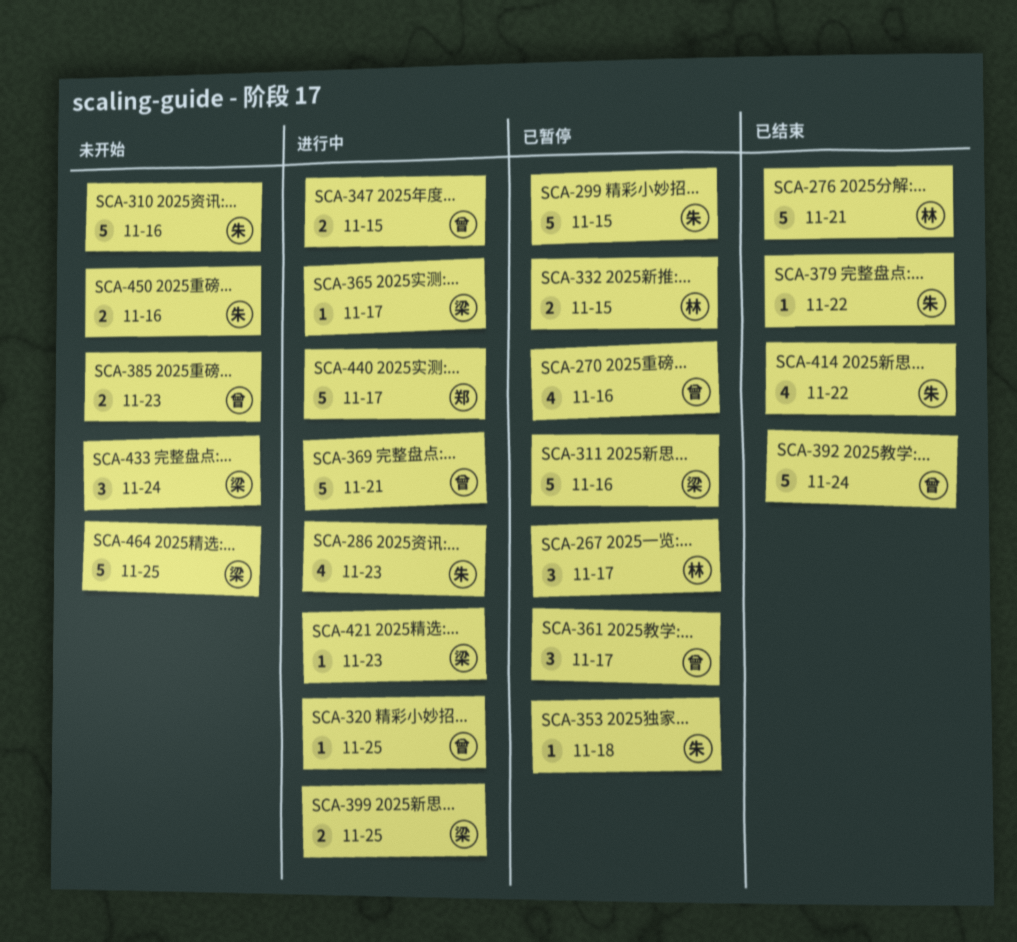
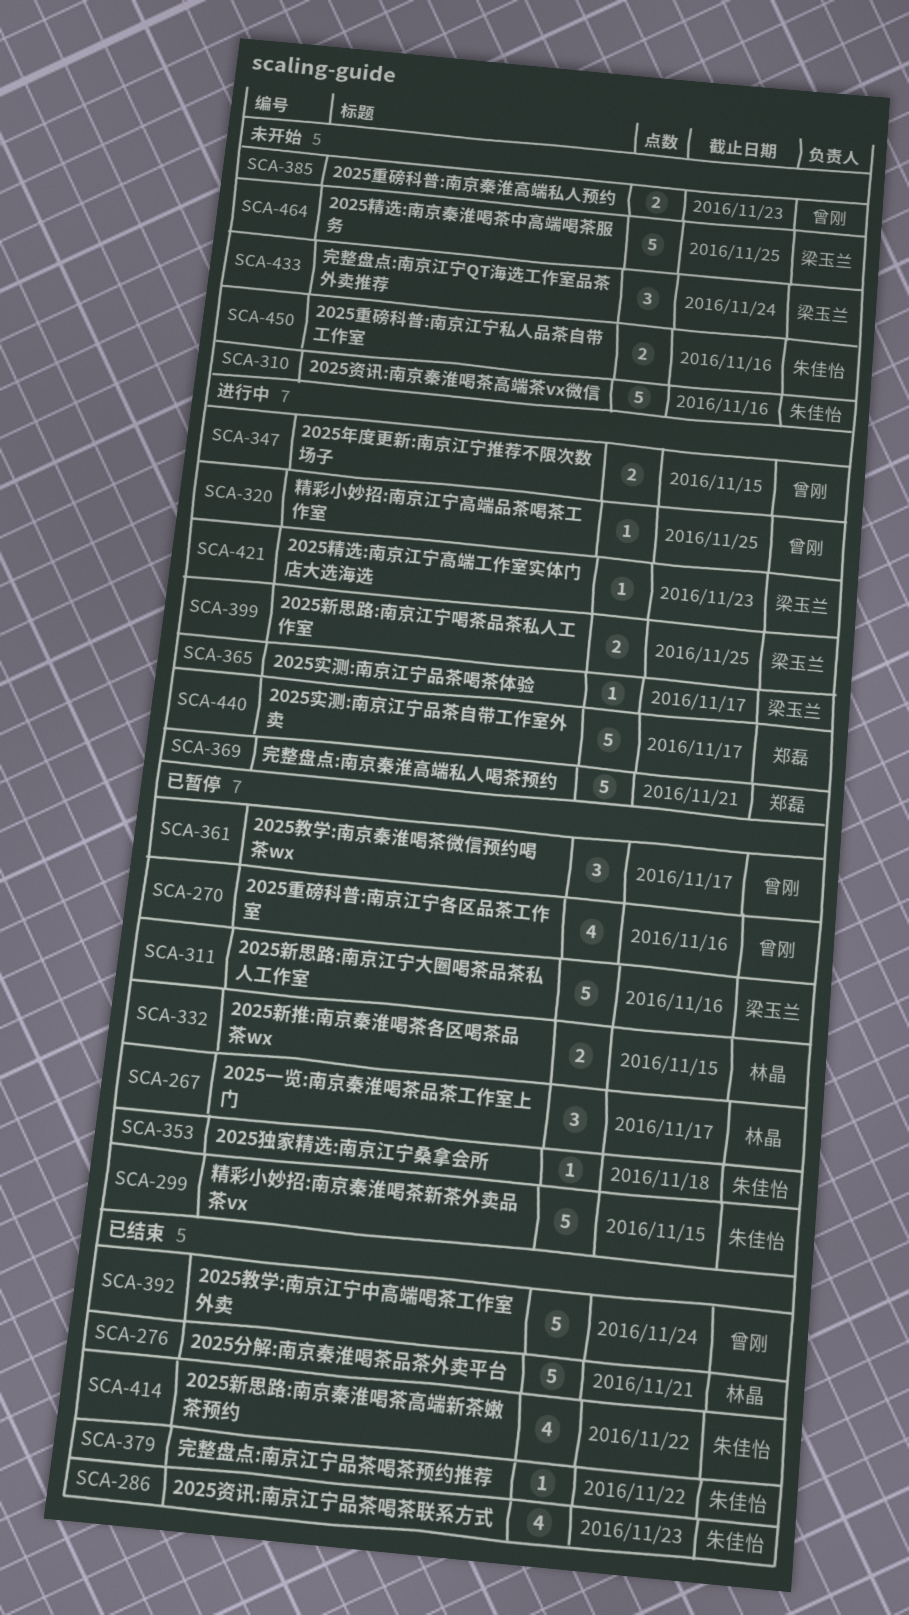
SCA-286, status: 进行中 -> 已结束
SCA-369, owner: 曾刚 -> 郑磊

